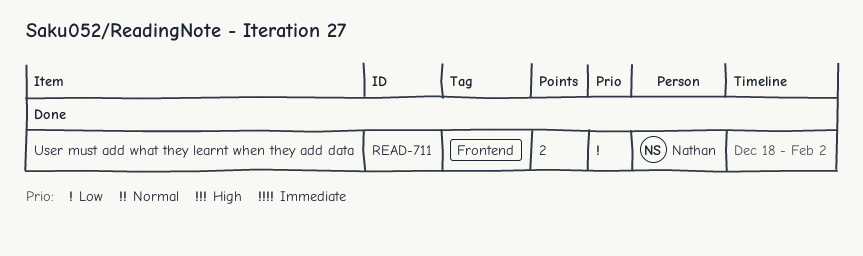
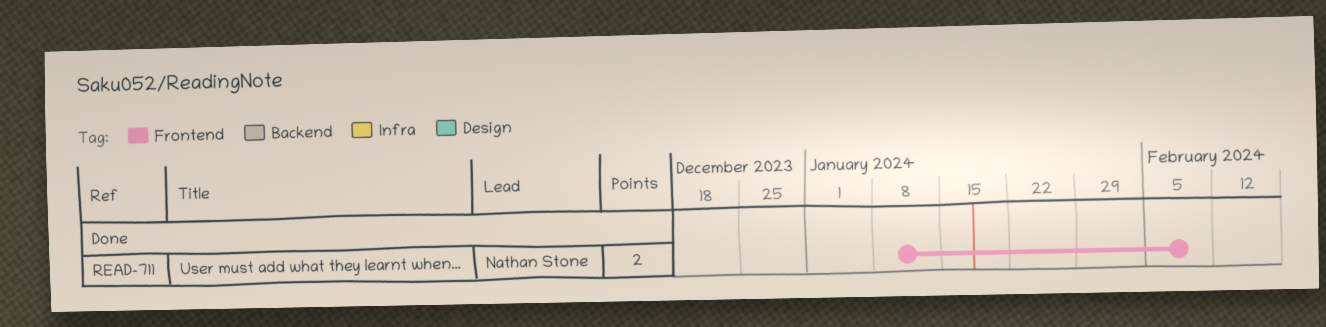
READ-711, start: Dec 18 -> Jan 8
READ-711, due: Feb 2 -> Feb 9

